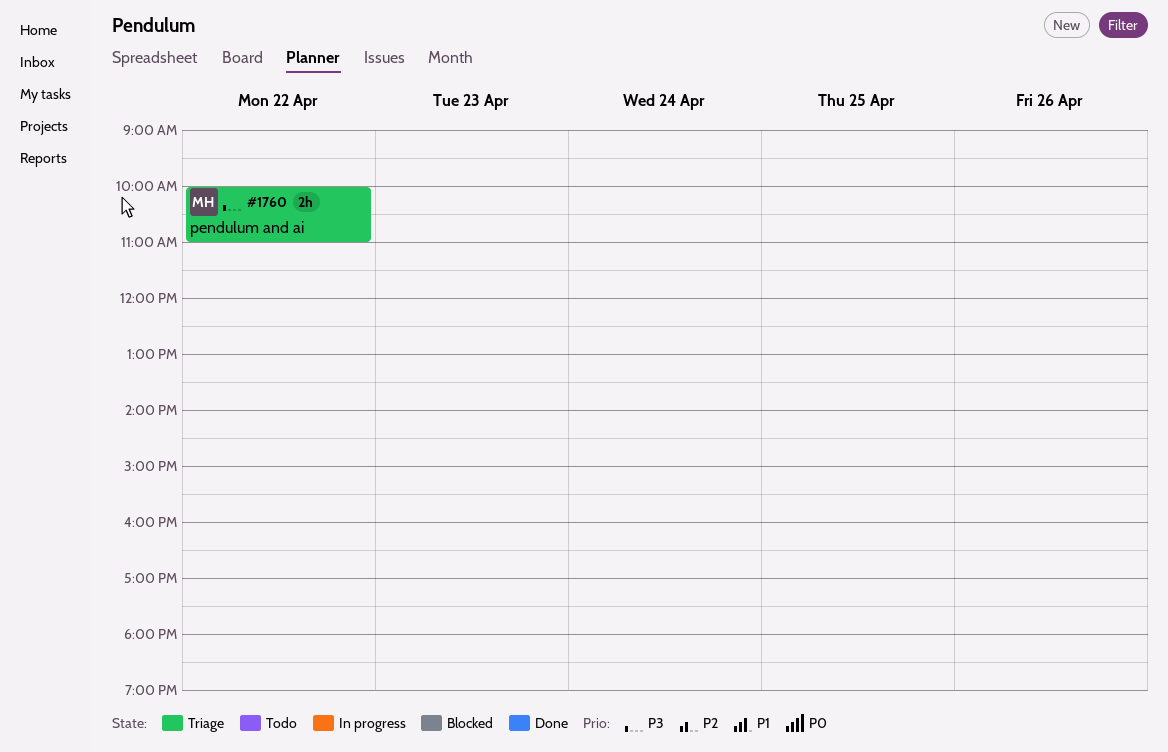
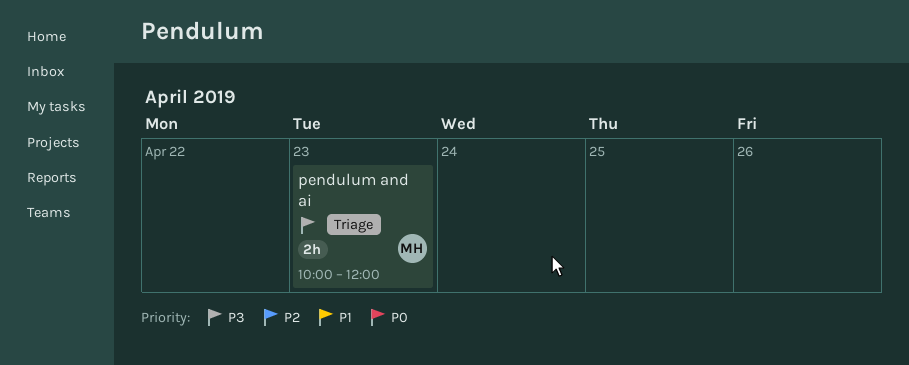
pendulum and ai, day: Apr 22 -> Apr 23
pendulum and ai, ends: 11:00 -> 12:00

